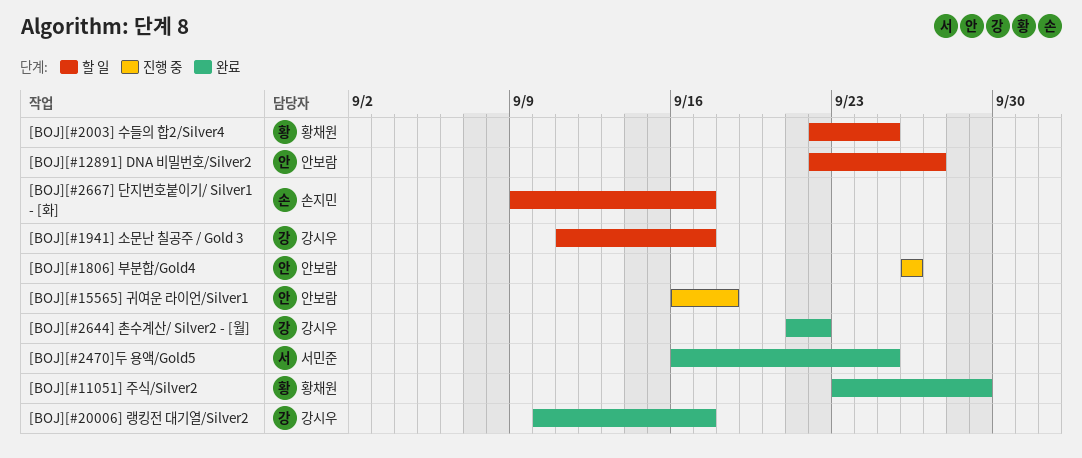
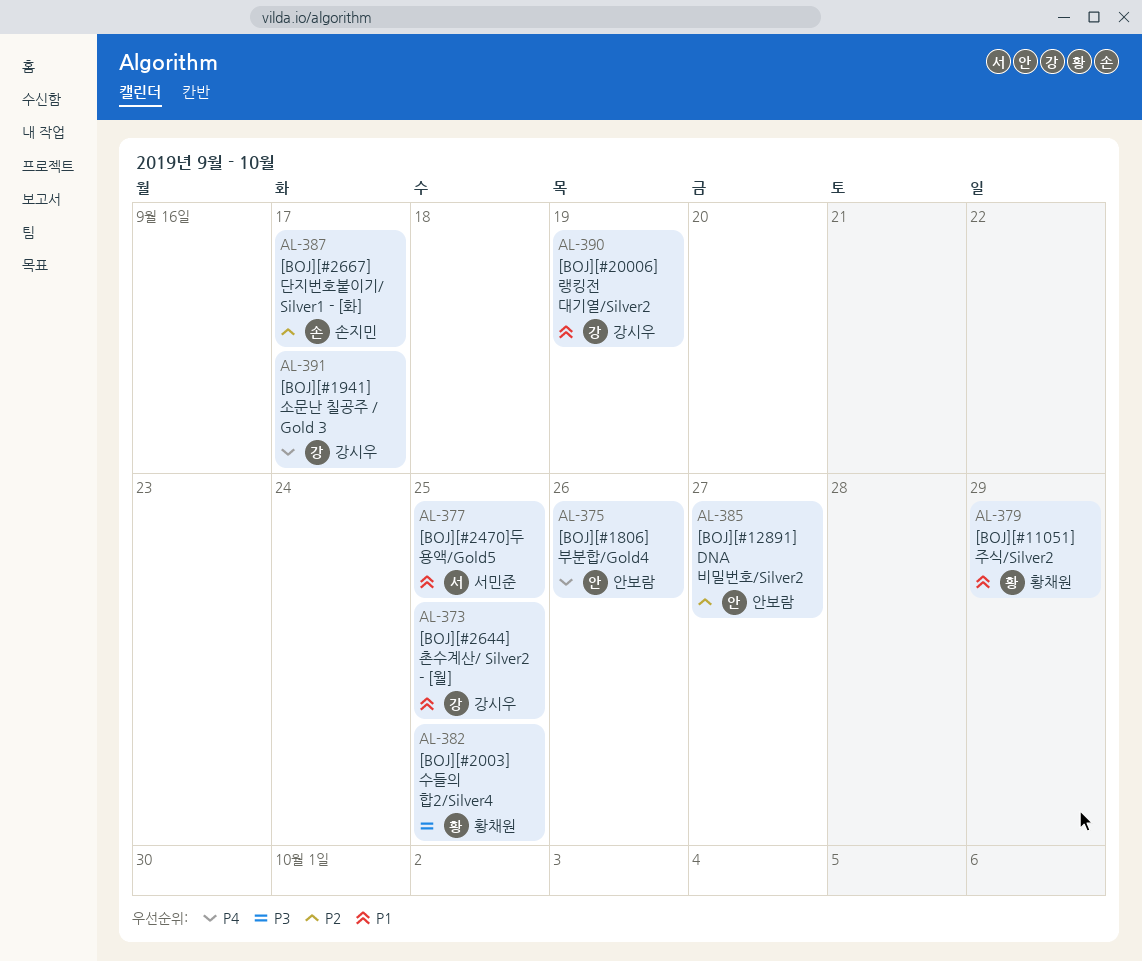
[BOJ][#15565] 귀여운 라이언/Silver1: present -> none
[BOJ][#20006] 랭킹전 대기열/Silver2, due: Sep 17 -> Sep 19
[BOJ][#2644] 촌수계산/ Silver2 - [월], due: Sep 22 -> Sep 25

